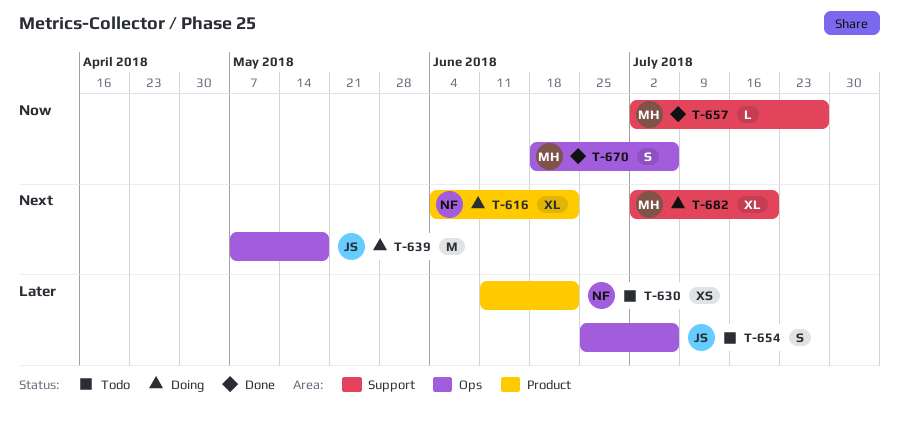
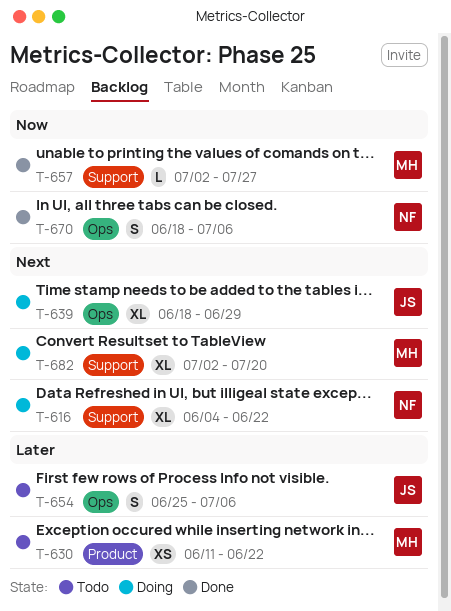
T-616, label: Product -> Support
T-630, owner: NF -> MH
T-639, estimate: M -> XL
T-639, start: May 7 -> Jun 18
T-639, due: May 18 -> Jun 29
T-670, owner: MH -> NF

